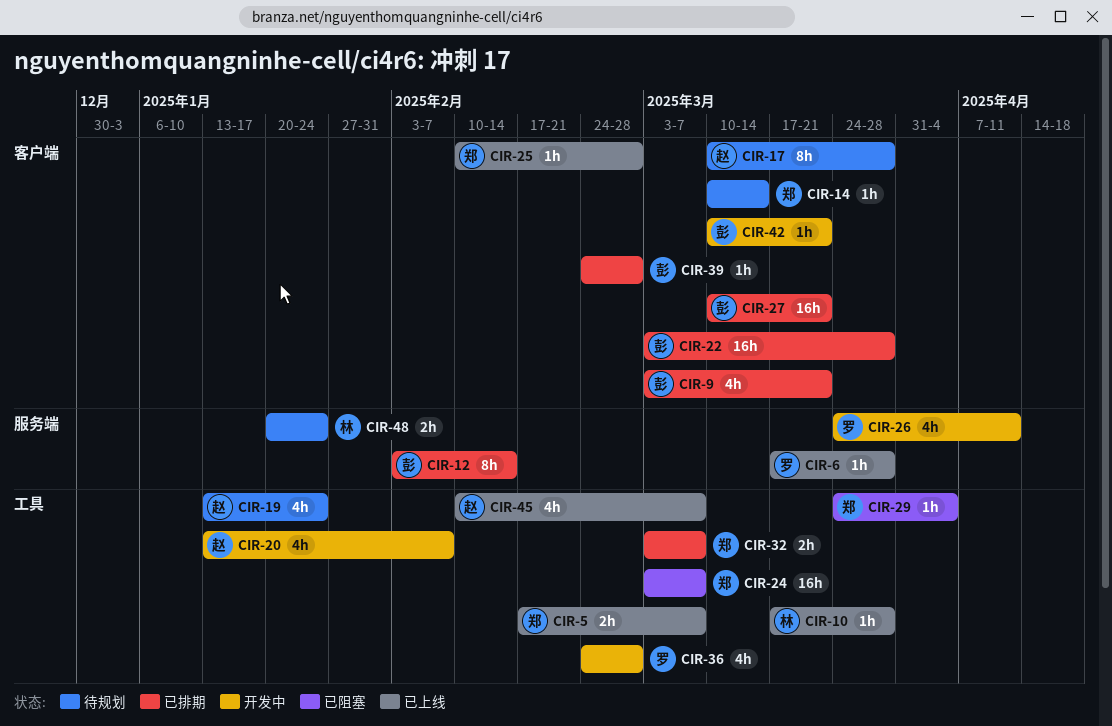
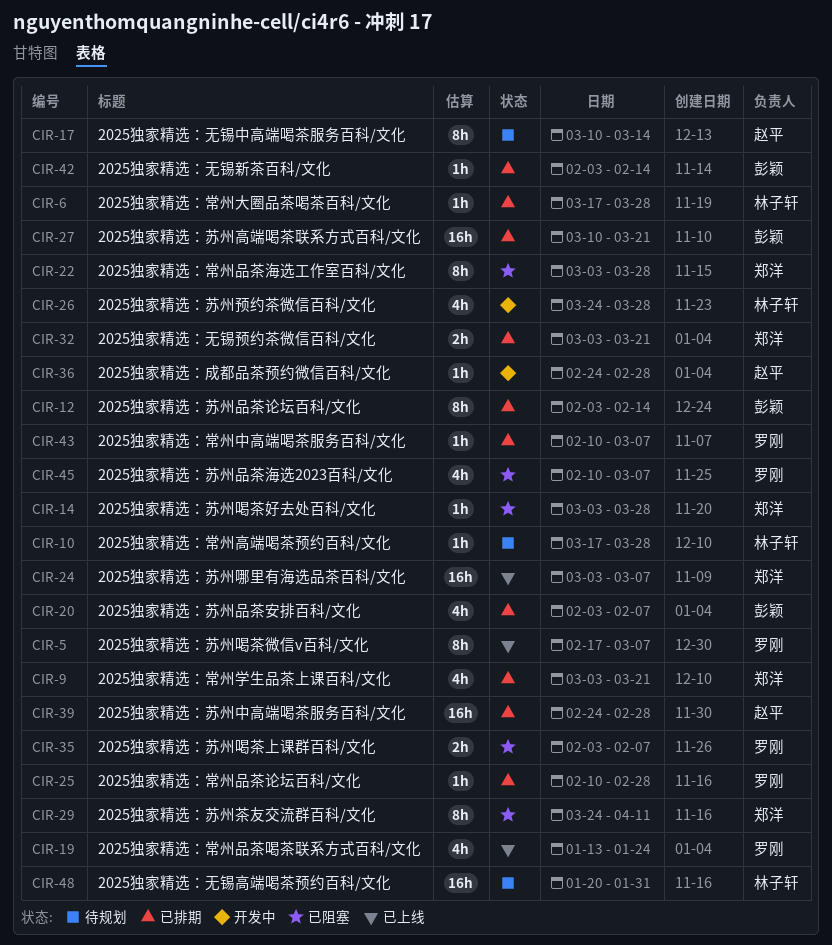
CIR-5, owner: 郑洋 -> 罗刚
CIR-5, estimate: 2h -> 8h
CIR-6, status: 已上线 -> 已排期
CIR-6, owner: 罗刚 -> 林子轩
CIR-9, owner: 彭颖 -> 郑洋
CIR-10, status: 已上线 -> 待规划
CIR-14, status: 待规划 -> 已阻塞
CIR-14, start: Mar 10 -> Mar 3
CIR-14, due: Mar 14 -> Mar 28
CIR-17, due: Mar 28 -> Mar 14
CIR-19, status: 待规划 -> 已上线
CIR-19, owner: 赵平 -> 罗刚
CIR-20, status: 开发中 -> 已排期
CIR-20, owner: 赵平 -> 彭颖
CIR-20, start: Jan 13 -> Feb 3
CIR-22, status: 已排期 -> 已阻塞
CIR-22, owner: 彭颖 -> 郑洋
CIR-22, estimate: 16h -> 8h
CIR-24, status: 已阻塞 -> 已上线
CIR-25, status: 已上线 -> 已排期
CIR-25, owner: 郑洋 -> 罗刚
CIR-26, owner: 罗刚 -> 林子轩
CIR-26, due: Apr 11 -> Mar 28
CIR-29, estimate: 1h -> 8h
CIR-29, due: Apr 4 -> Apr 11
CIR-32, due: Mar 7 -> Mar 21
CIR-35: none -> present
CIR-36, owner: 罗刚 -> 赵平
CIR-36, estimate: 4h -> 1h
CIR-39, owner: 彭颖 -> 赵平
CIR-39, estimate: 1h -> 16h
CIR-42, status: 开发中 -> 已排期
CIR-42, start: Mar 10 -> Feb 3
CIR-42, due: Mar 21 -> Feb 14
CIR-43: none -> present
CIR-45, status: 已上线 -> 已阻塞
CIR-45, owner: 赵平 -> 罗刚
CIR-48, estimate: 2h -> 16h
CIR-48, due: Jan 24 -> Jan 31

